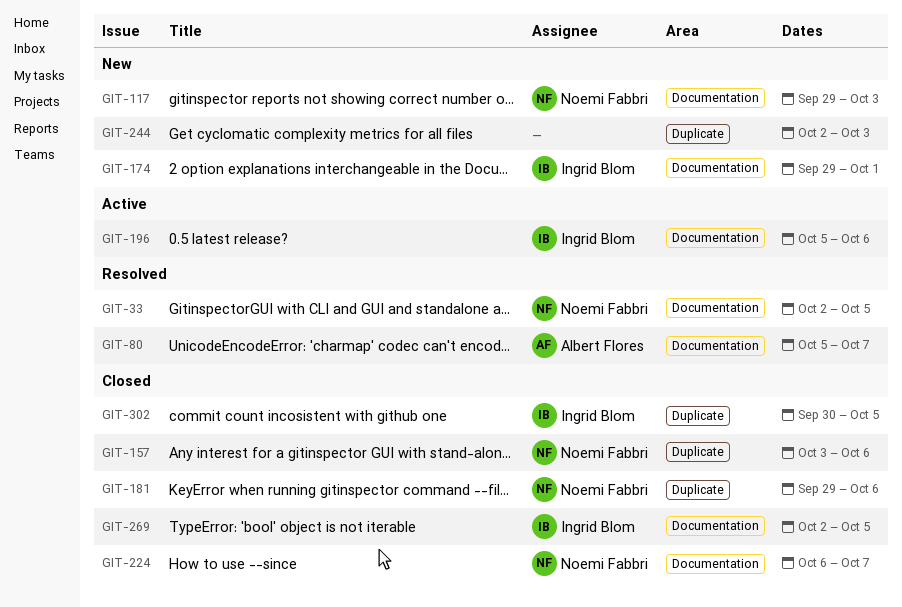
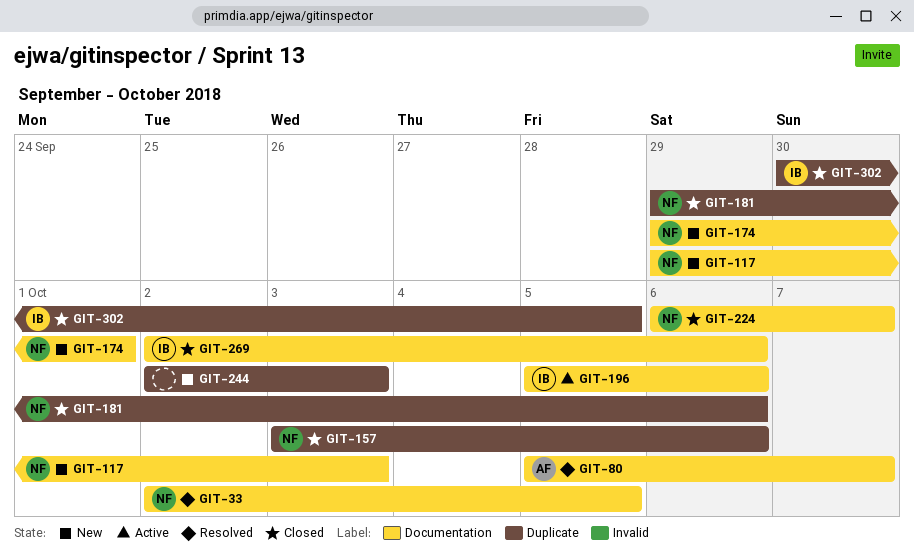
GIT-174, owner: Ingrid Blom -> Noemi Fabbri
GIT-269, due: Oct 5 -> Oct 6

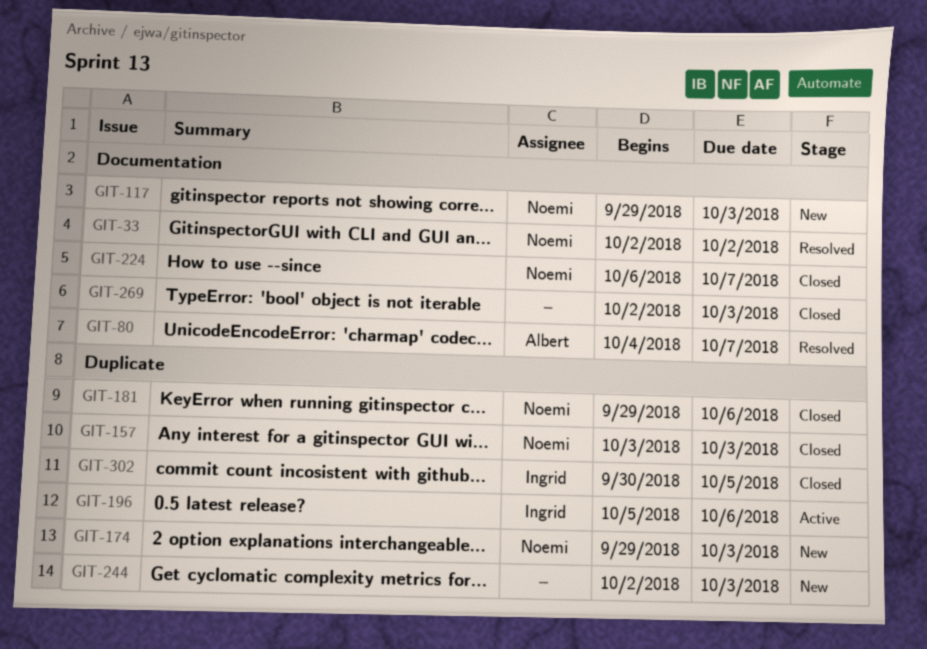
GIT-33, due: Oct 5 -> Oct 2
GIT-80, start: Oct 5 -> Oct 4
GIT-157, due: Oct 6 -> Oct 3
GIT-174, label: Documentation -> Duplicate
GIT-174, due: Oct 1 -> Oct 3
GIT-196, label: Documentation -> Duplicate
GIT-269, owner: Ingrid -> none
GIT-269, due: Oct 6 -> Oct 3

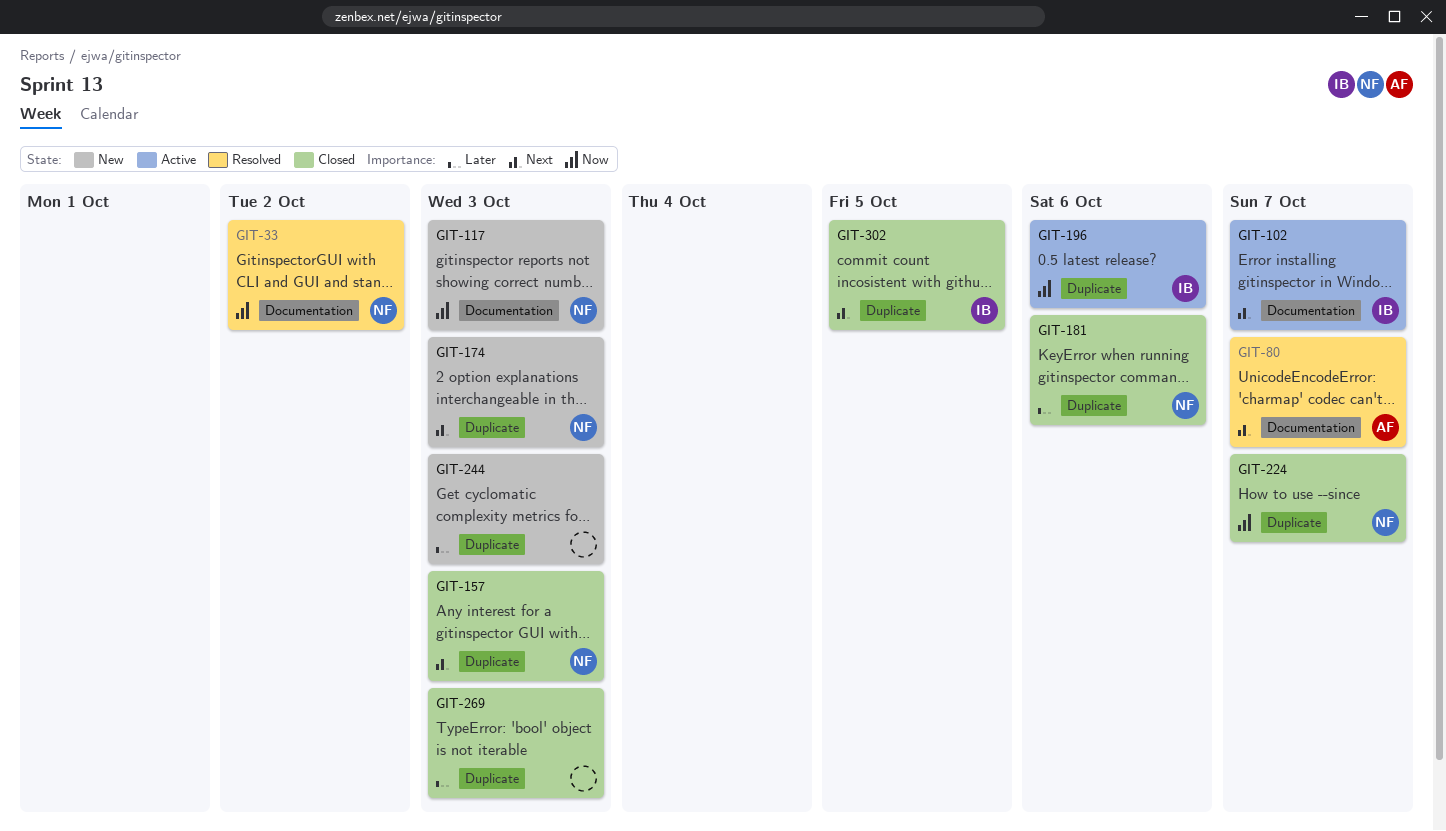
GIT-102: none -> present
GIT-224, label: Documentation -> Duplicate
GIT-269, label: Documentation -> Duplicate

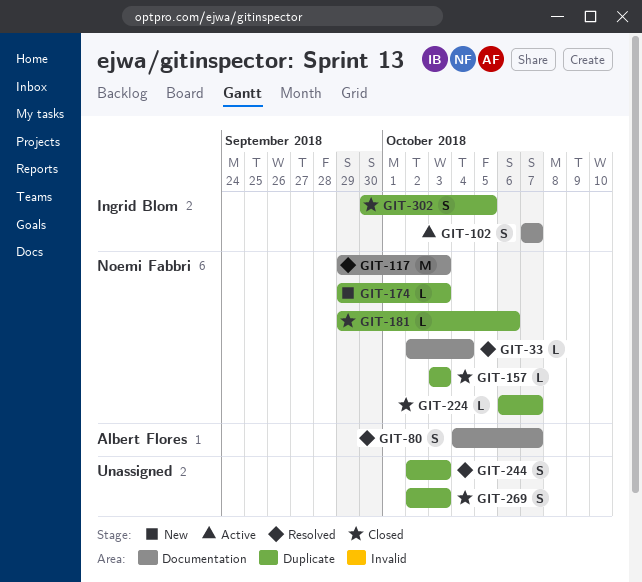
GIT-33, due: Oct 2 -> Oct 4
GIT-117, status: New -> Resolved
GIT-196: present -> none
GIT-244, status: New -> Resolved

